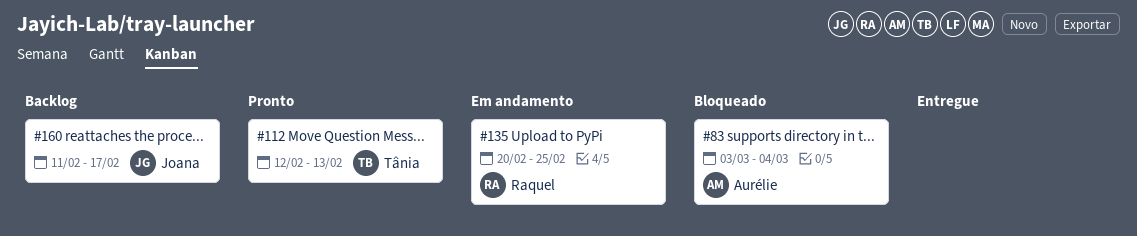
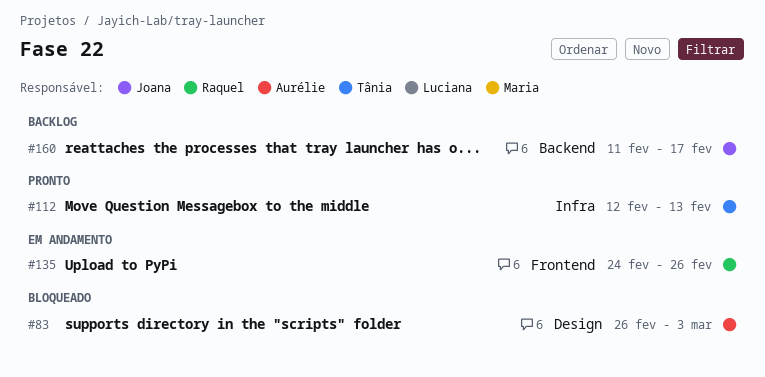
#83, start: Mar 3 -> Feb 26
#83, due: Mar 4 -> Mar 3
#135, start: Feb 20 -> Feb 24
#135, due: Feb 25 -> Feb 26

